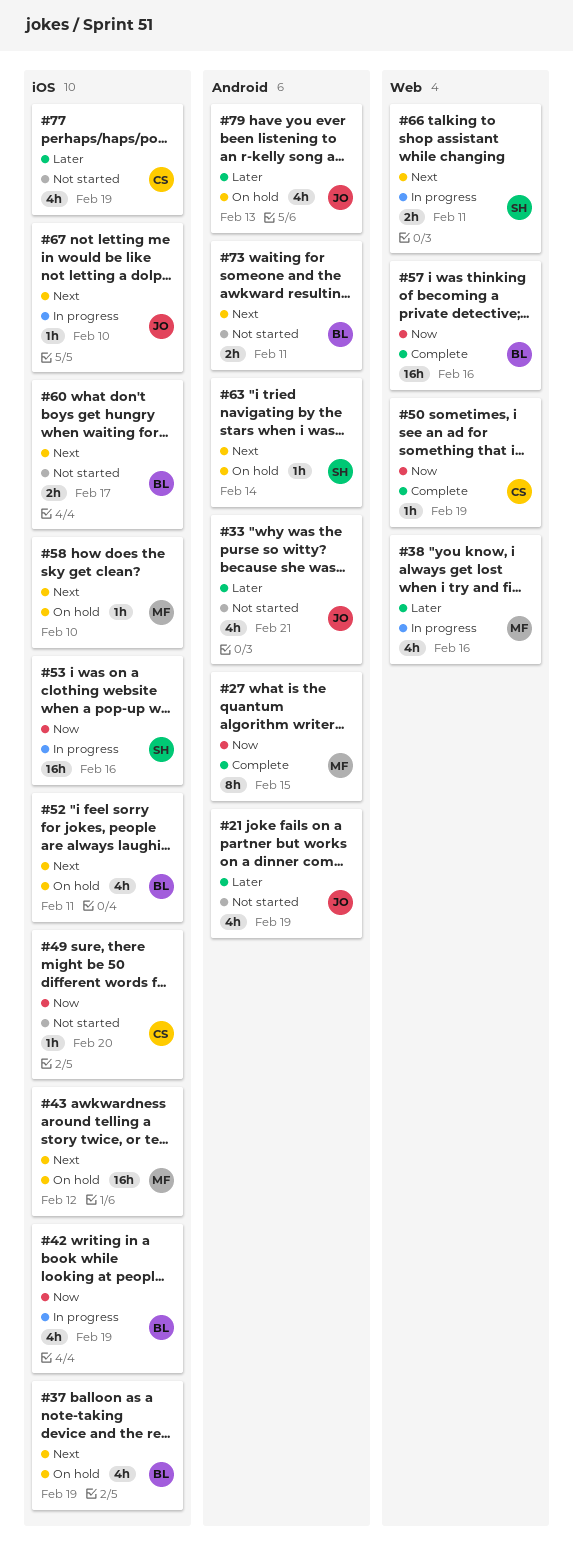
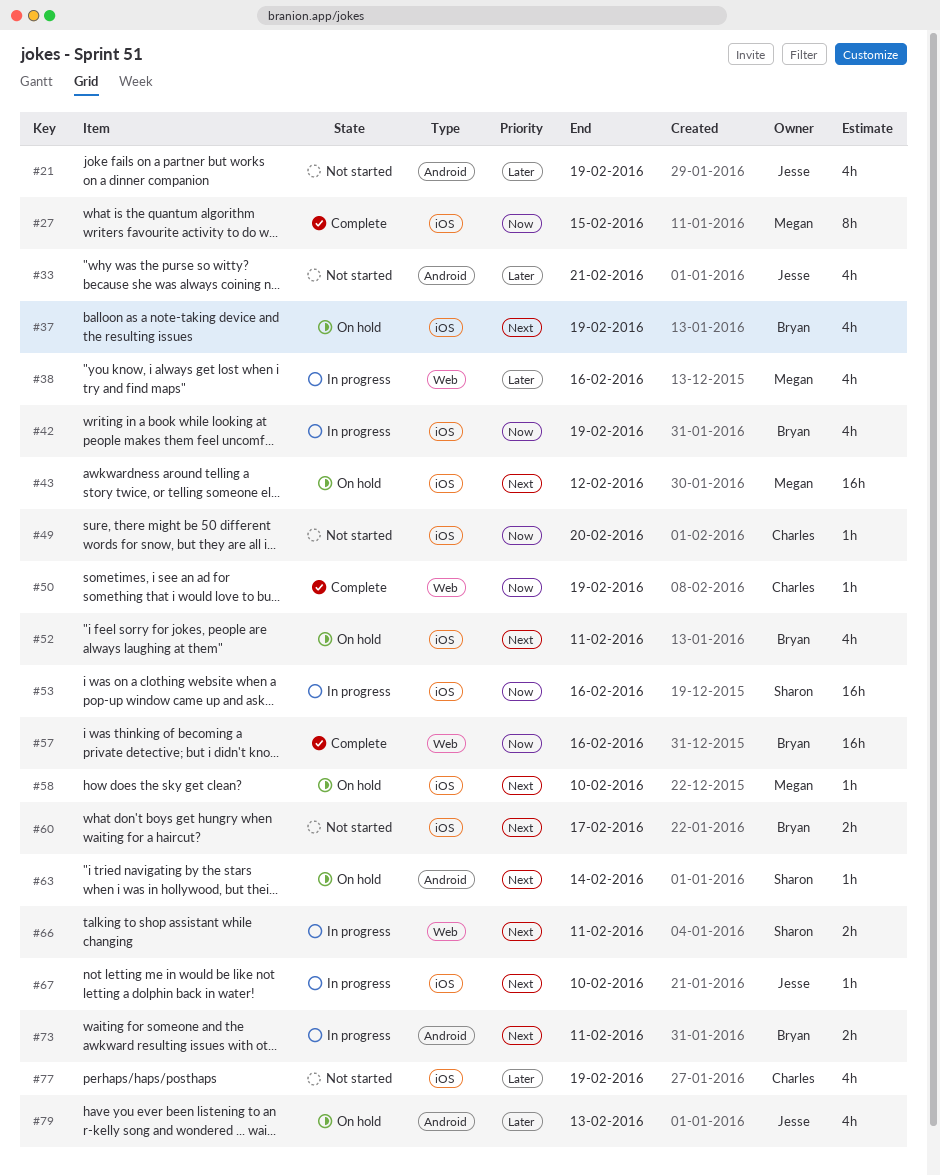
#27, label: Android -> iOS
#73, status: Not started -> In progress

